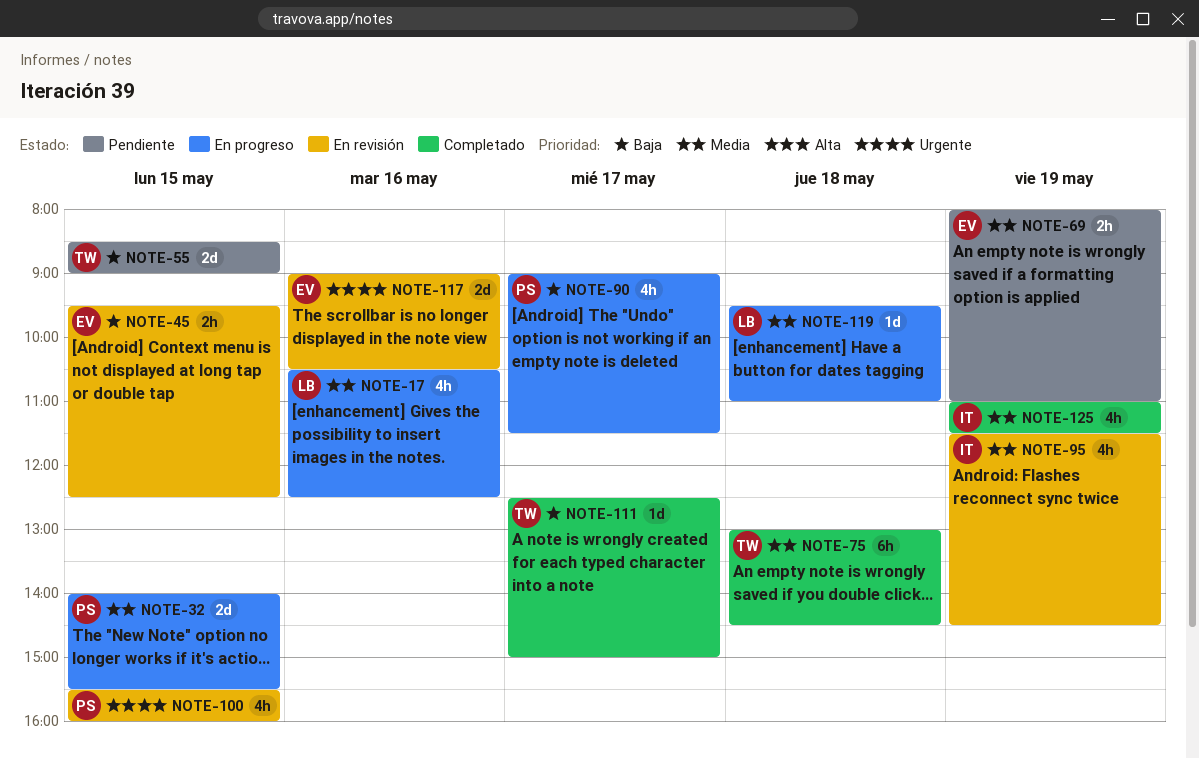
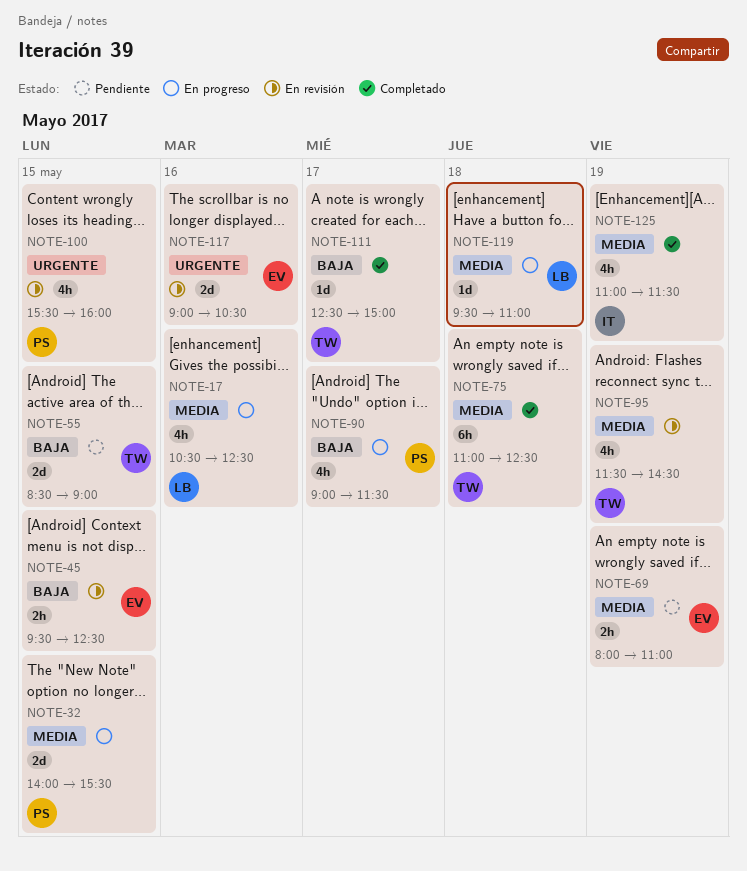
NOTE-75, begins: 13:00 -> 11:00
NOTE-75, ends: 14:30 -> 12:30
NOTE-95, owner: IT -> TW

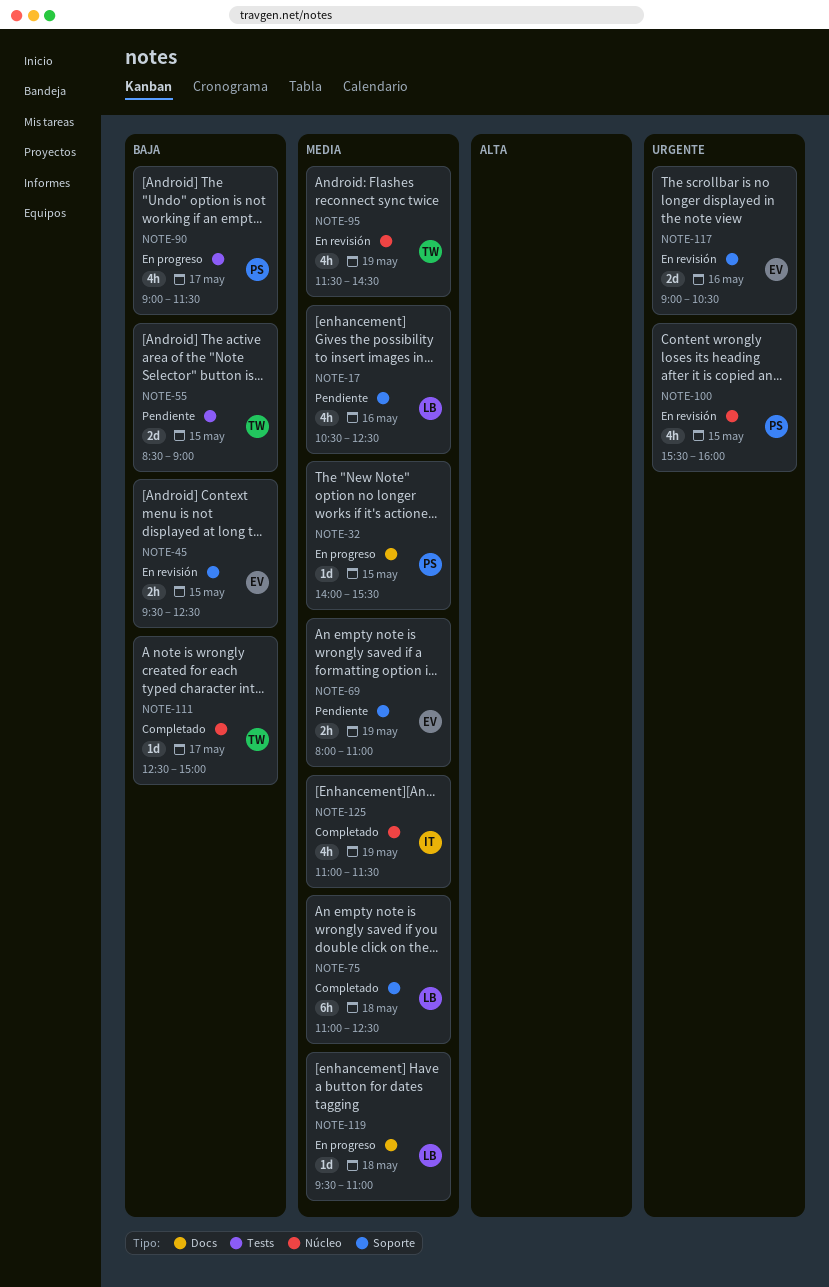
NOTE-17, status: En progreso -> Pendiente
NOTE-32, estimate: 2d -> 1d
NOTE-75, owner: TW -> LB

